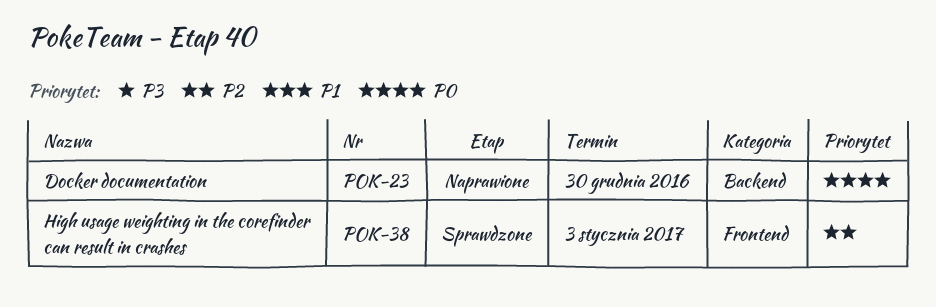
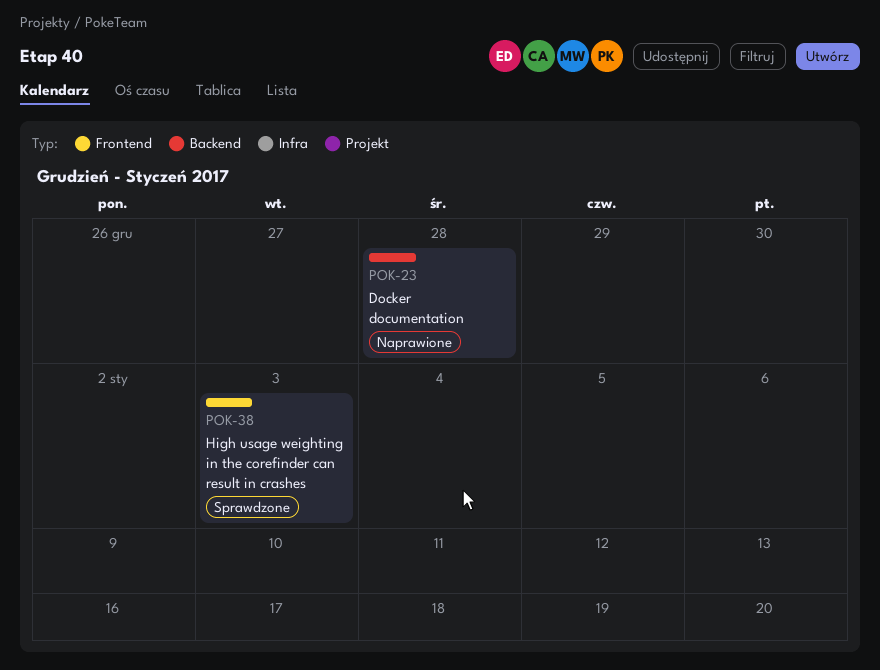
POK-23, due: Dec 30 -> Dec 28

